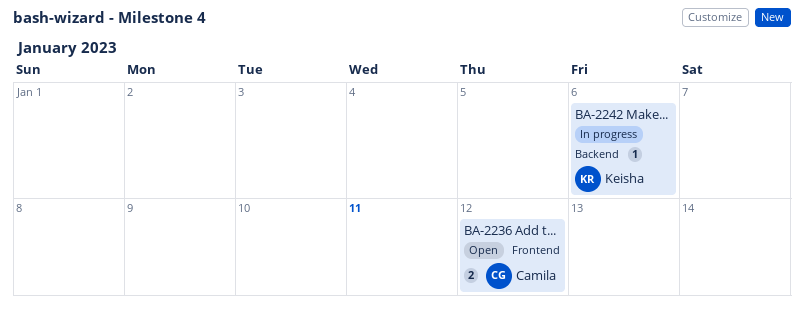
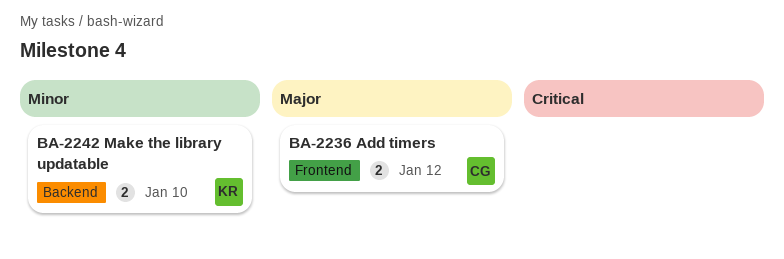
BA-2242, estimate: 1 -> 2
BA-2242, due: Jan 6 -> Jan 10

